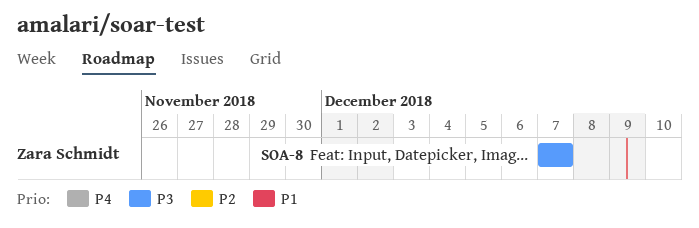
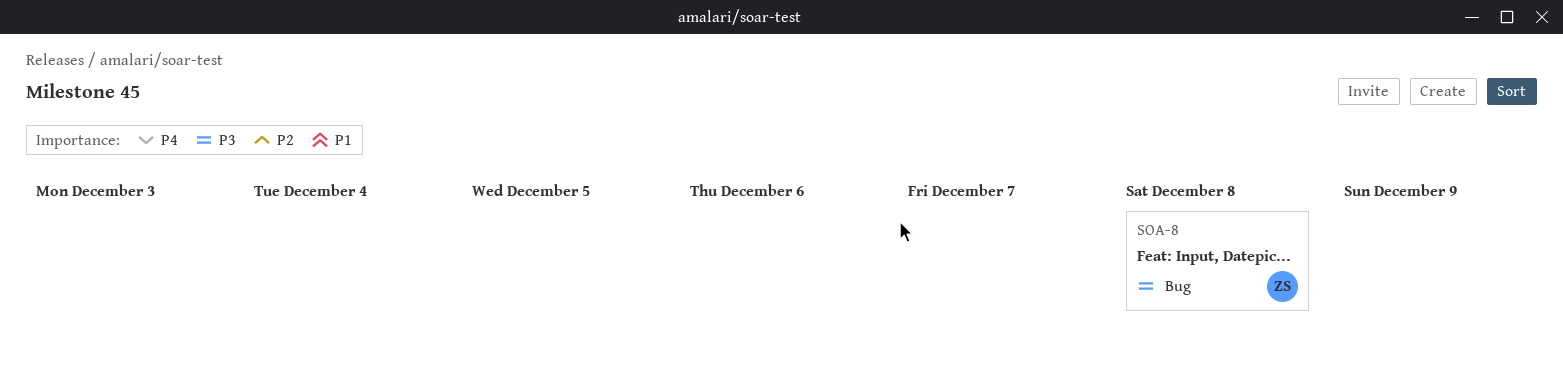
SOA-8, due: Dec 7 -> Dec 8

